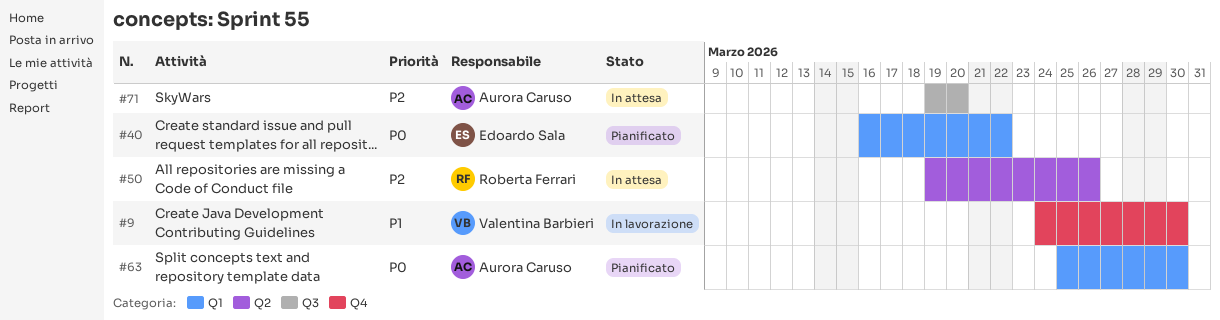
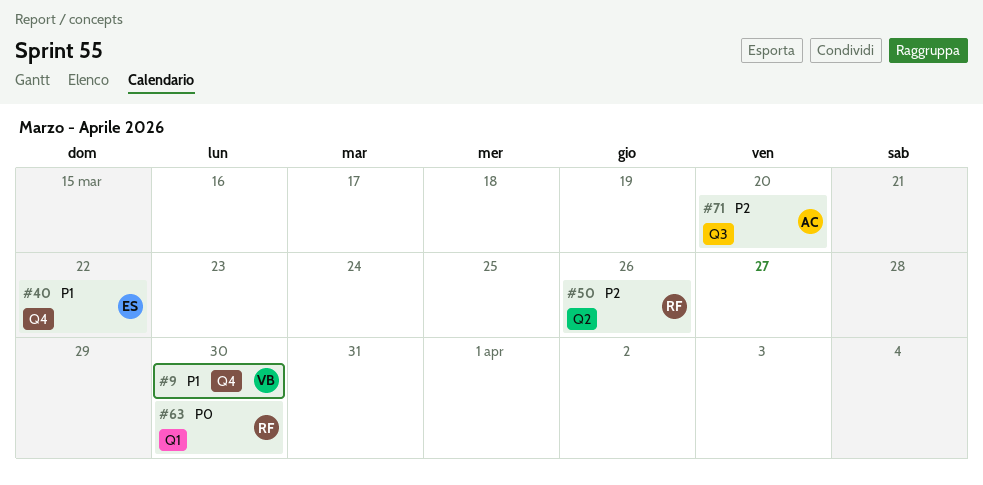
#40, priority: P0 -> P1
#40, label: Q1 -> Q4
#63, owner: Aurora Caruso -> Roberta Ferrari

